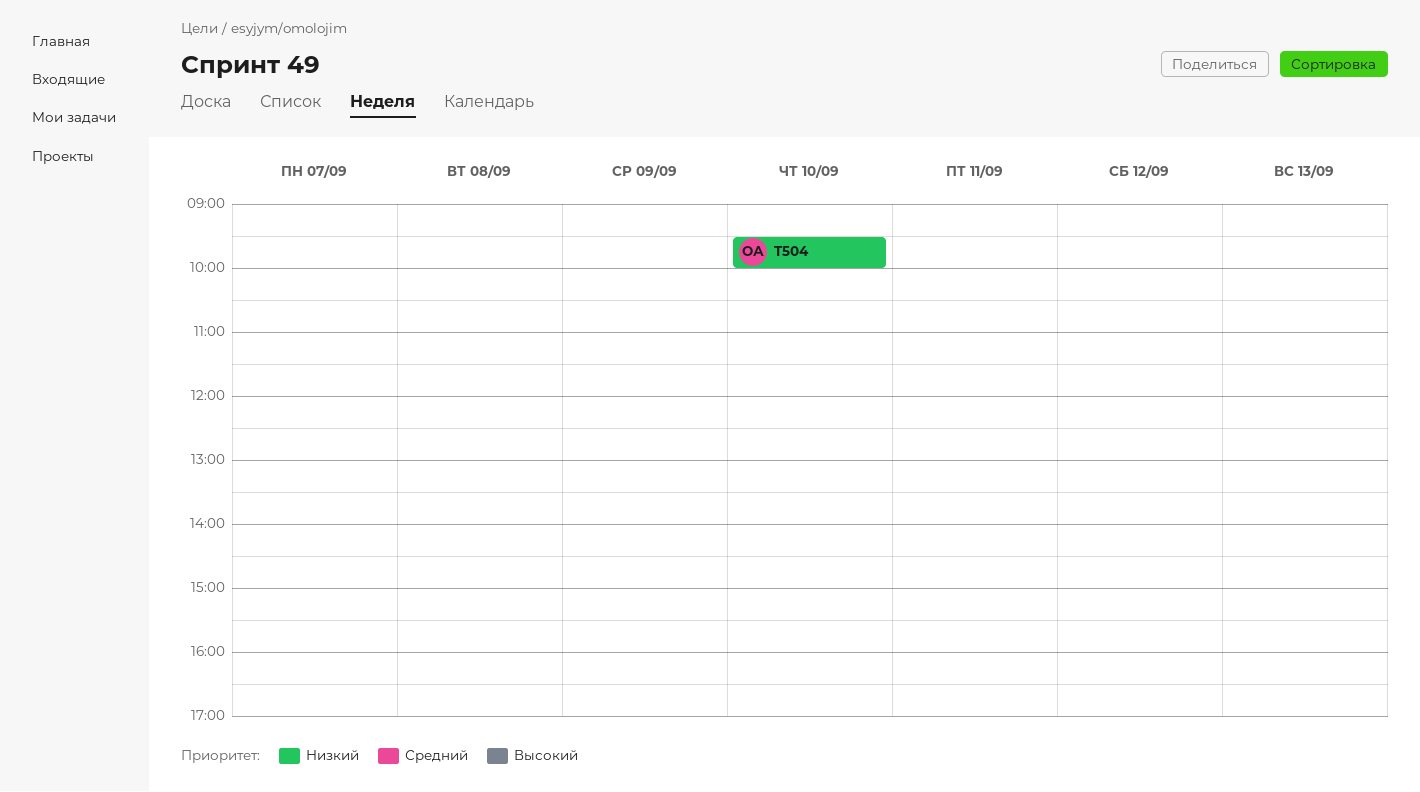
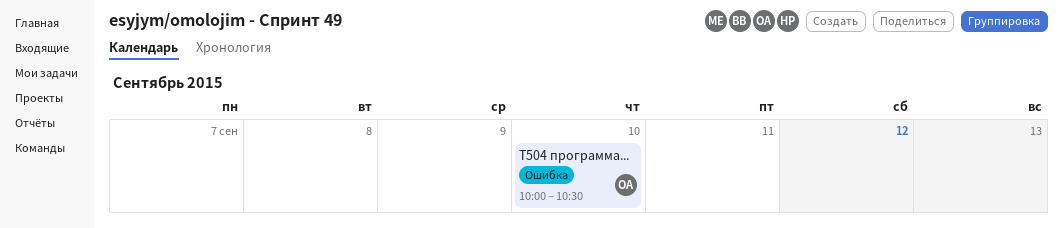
T504, begins: 09:30 -> 10:00
T504, ends: 10:00 -> 10:30

